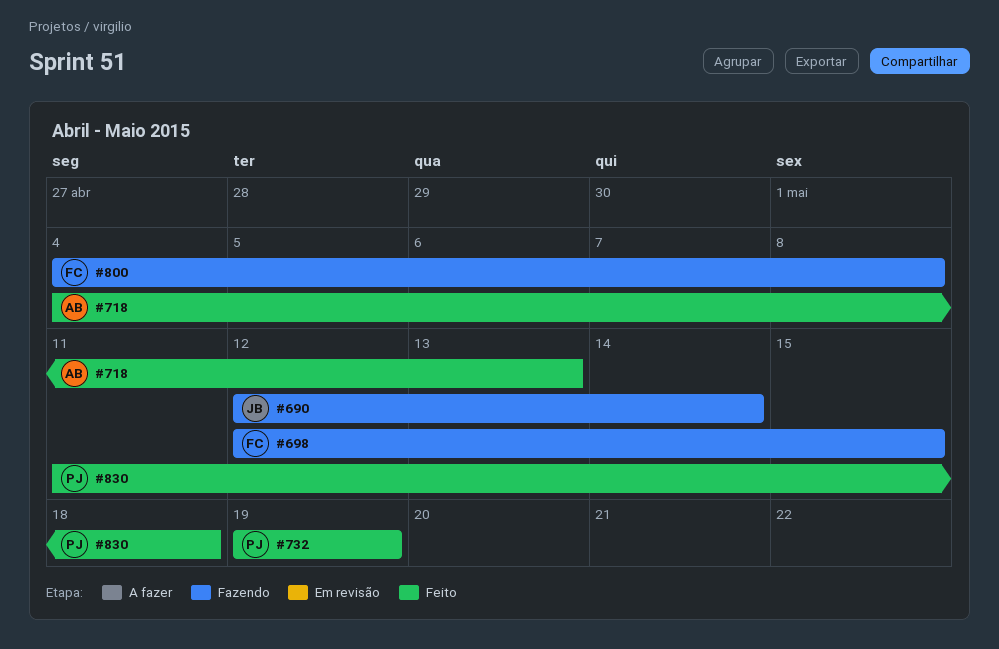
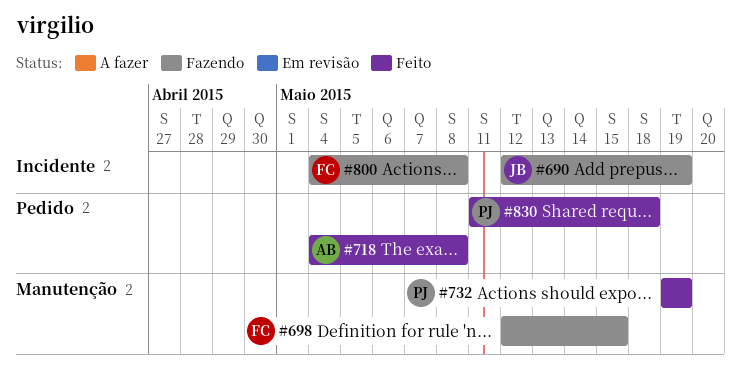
#690, due: May 14 -> May 19
#718, due: May 13 -> May 8

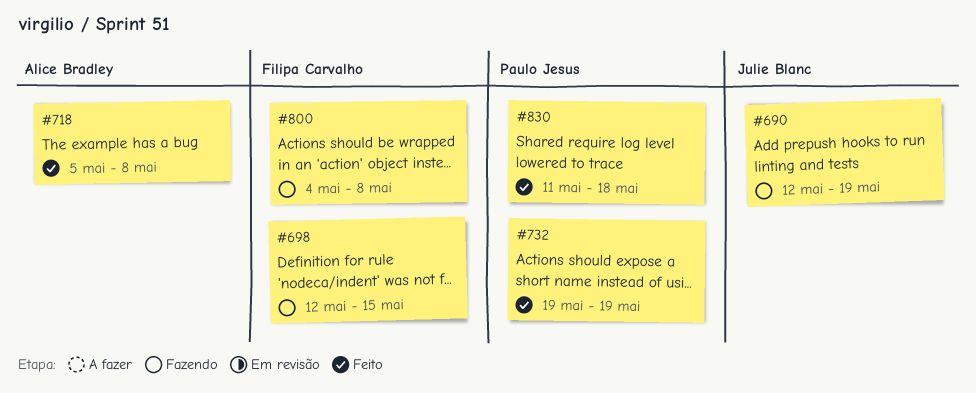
#718, start: May 4 -> May 5

